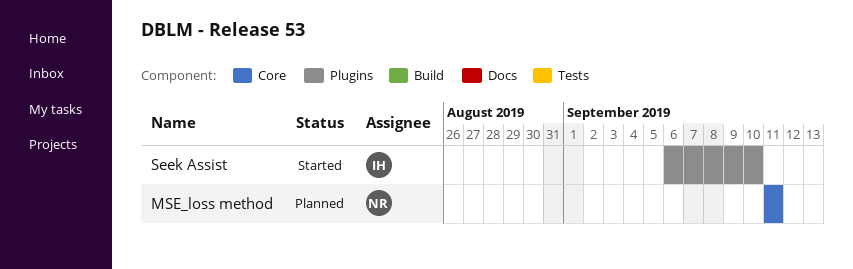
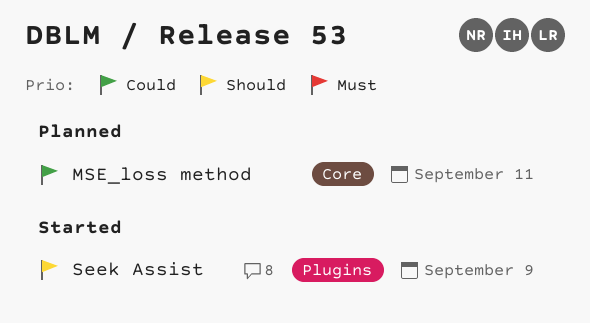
Seek Assist, due: Sep 10 -> Sep 9

